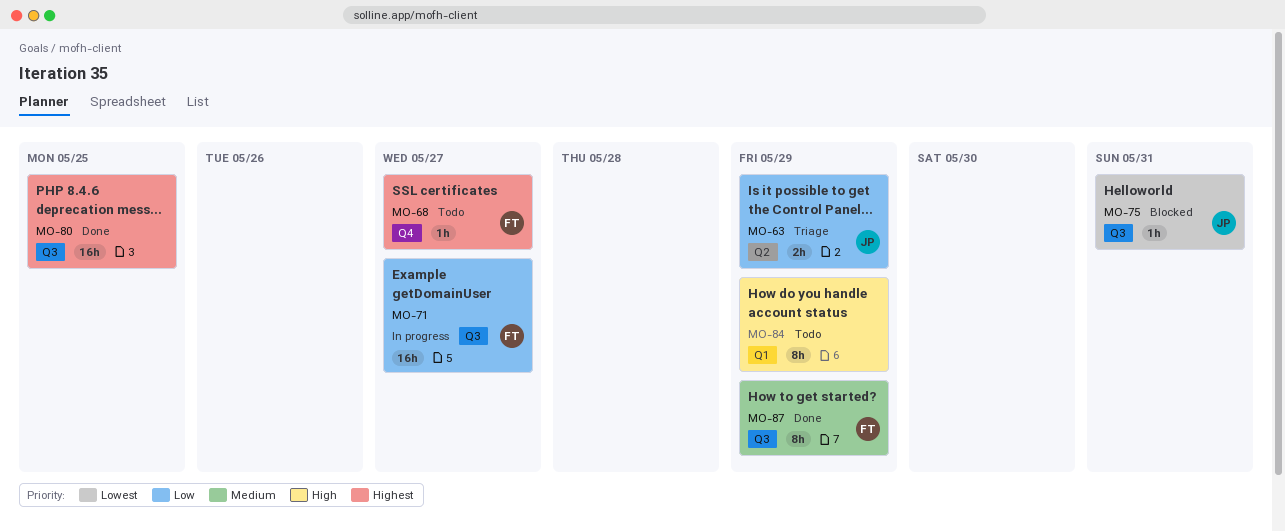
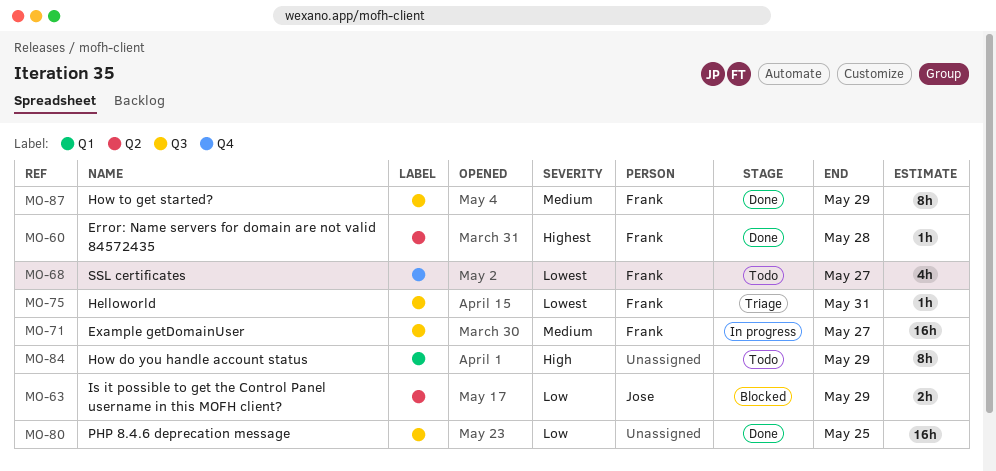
MO-60: none -> present
MO-63, status: Triage -> Blocked
MO-68, priority: Highest -> Lowest
MO-68, estimate: 1h -> 4h
MO-71, priority: Low -> Medium
MO-75, status: Blocked -> Triage
MO-75, owner: Jose -> Frank
MO-80, priority: Highest -> Low

